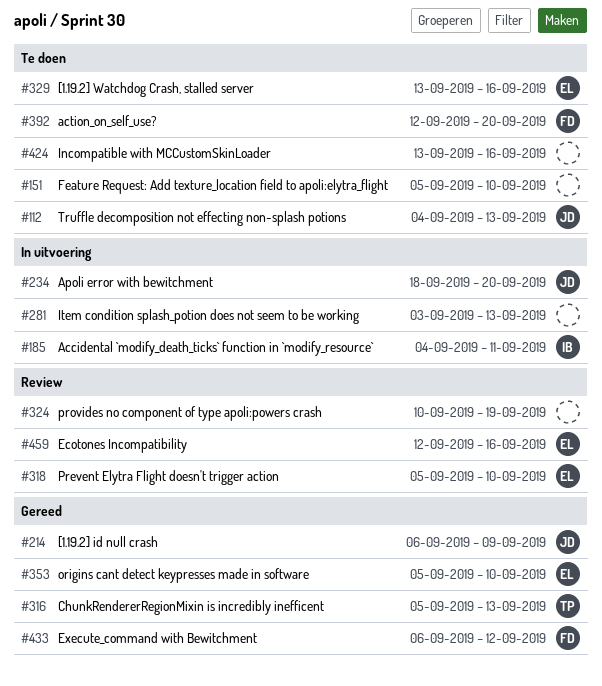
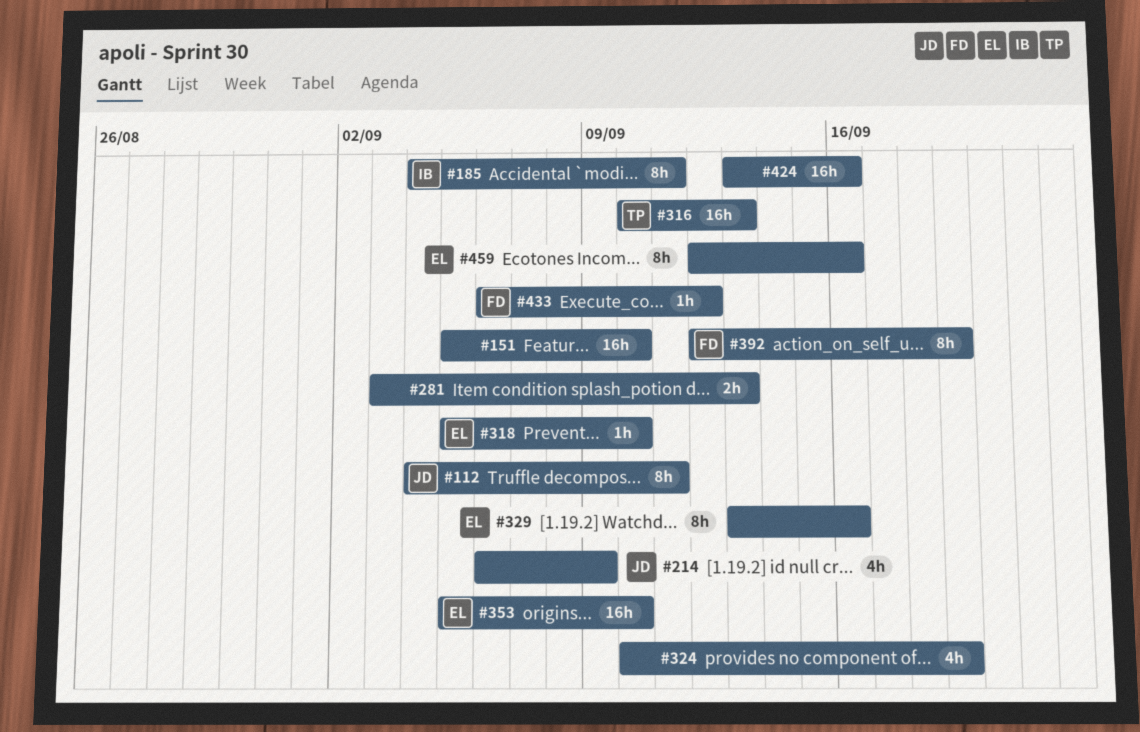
#112, due: Sep 13 -> Sep 11
#234: present -> none
#316, start: Sep 5 -> Sep 10
#392, due: Sep 20 -> Sep 19

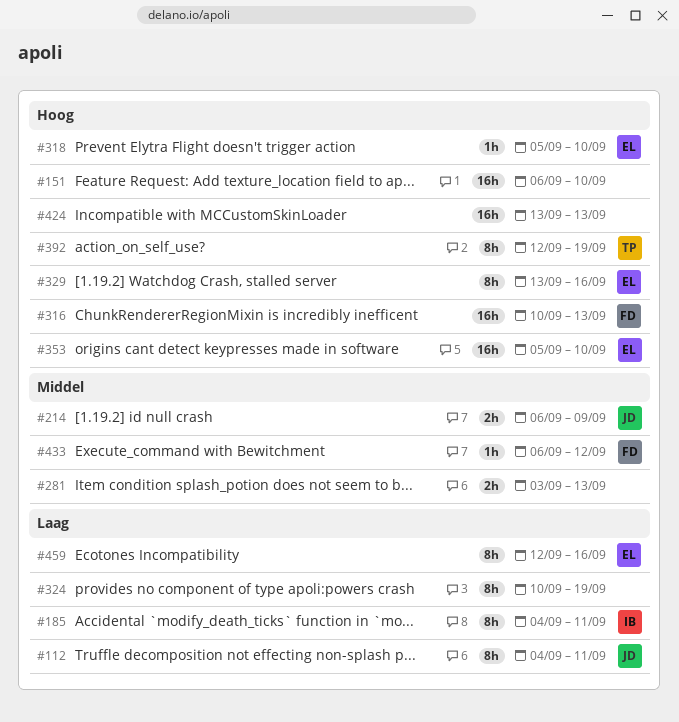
#151, start: Sep 5 -> Sep 6
#214, estimate: 4h -> 2h
#316, owner: TP -> FD
#324, estimate: 4h -> 8h
#392, owner: FD -> TP
#424, due: Sep 16 -> Sep 13

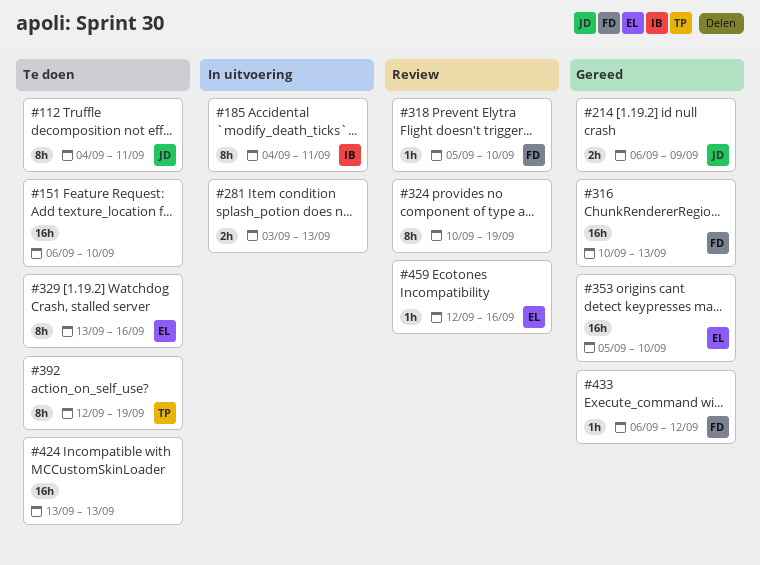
#318, owner: EL -> FD
#459, estimate: 8h -> 1h

